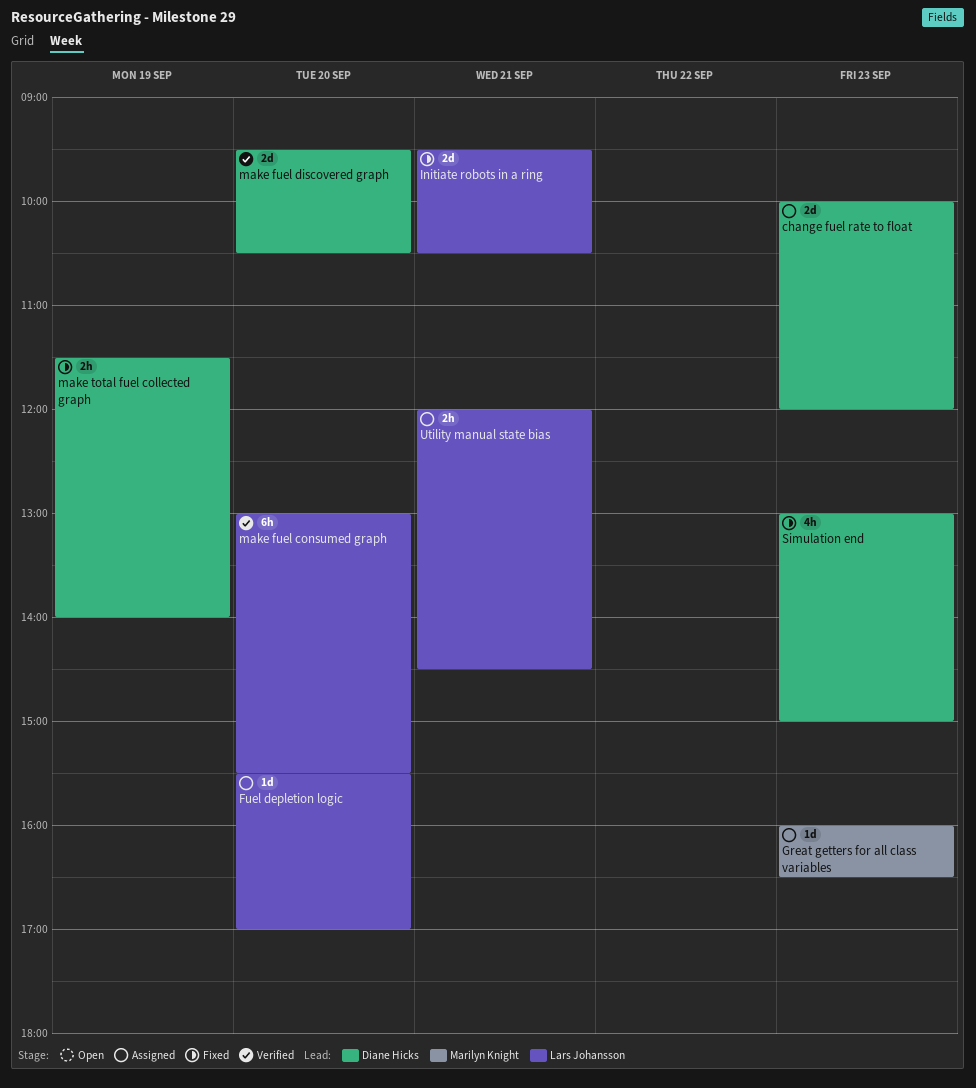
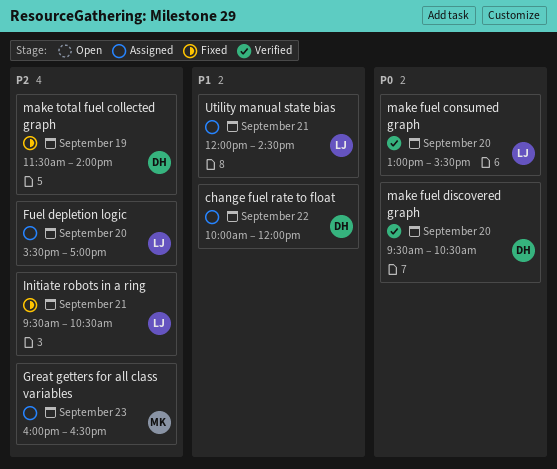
change fuel rate to float, day: Sep 23 -> Sep 22
Simulation end: present -> none

